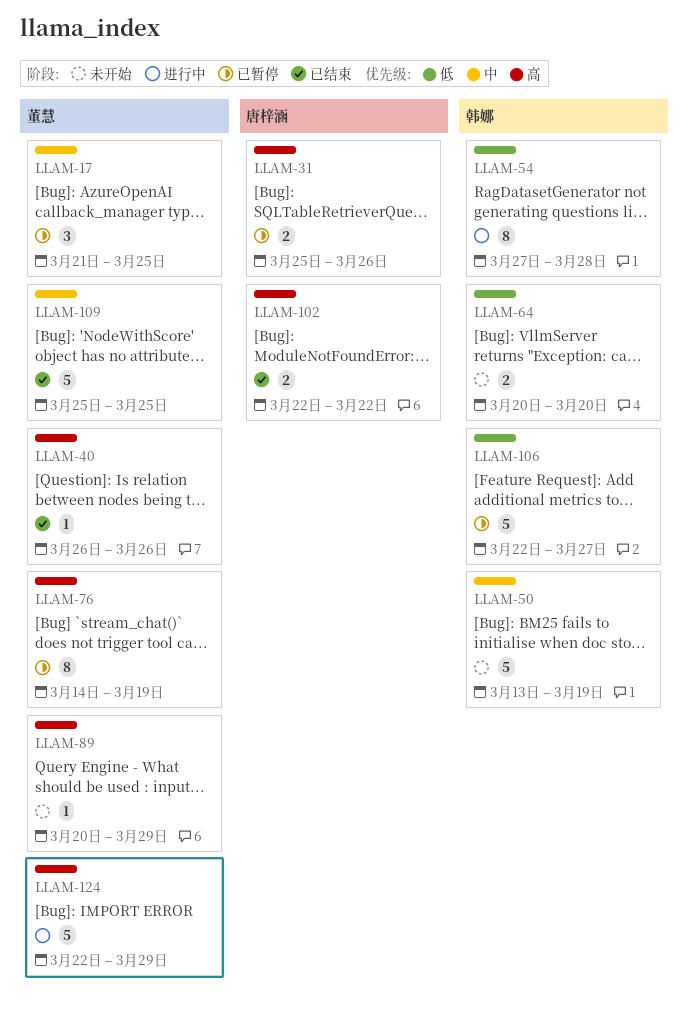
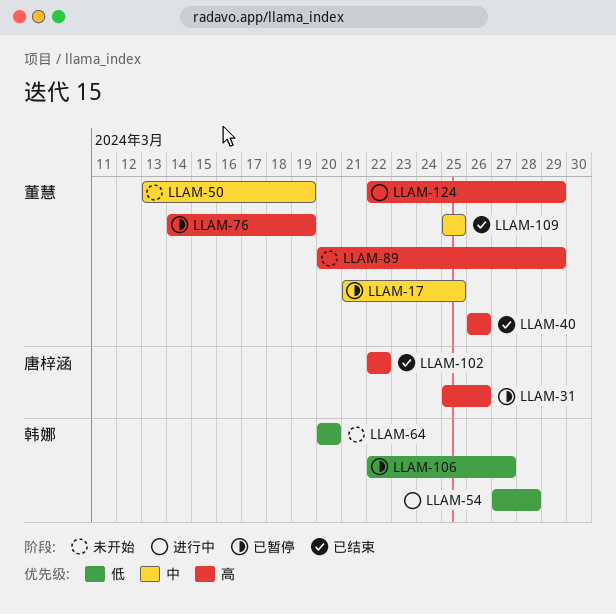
LLAM-50, owner: 韩娜 -> 董慧

